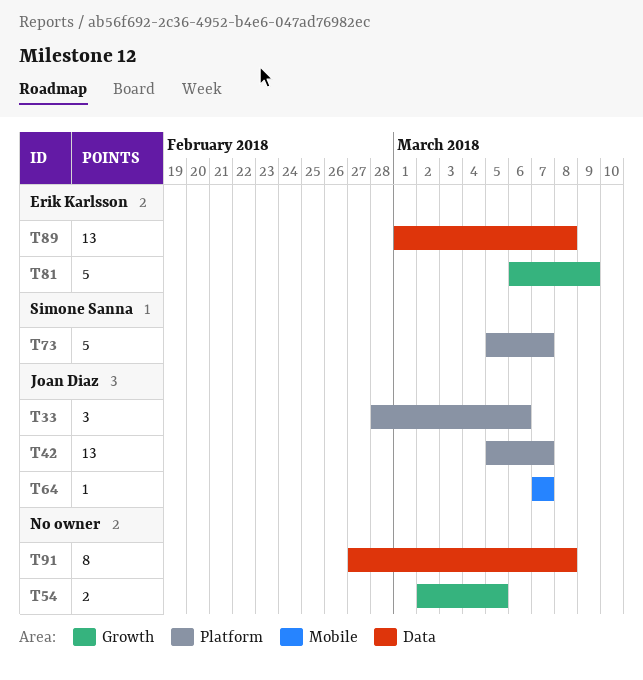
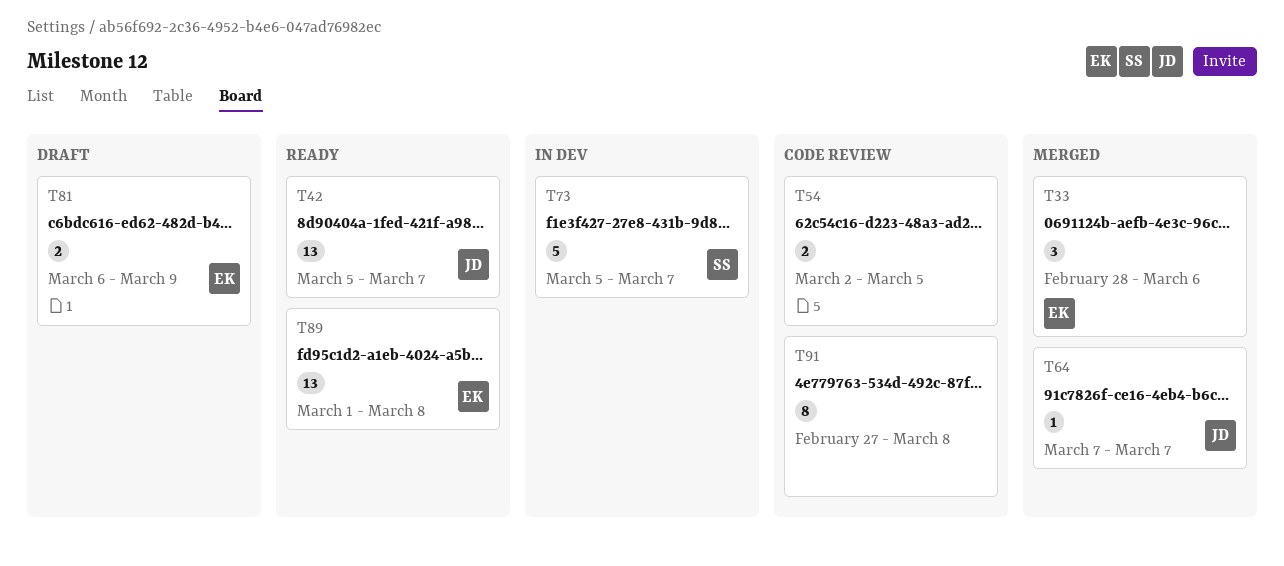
T33, owner: Joan Diaz -> Erik Karlsson
T81, estimate: 5 -> 2

